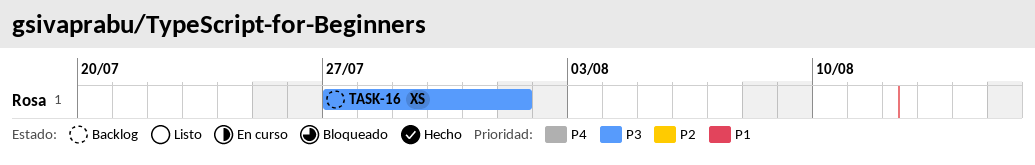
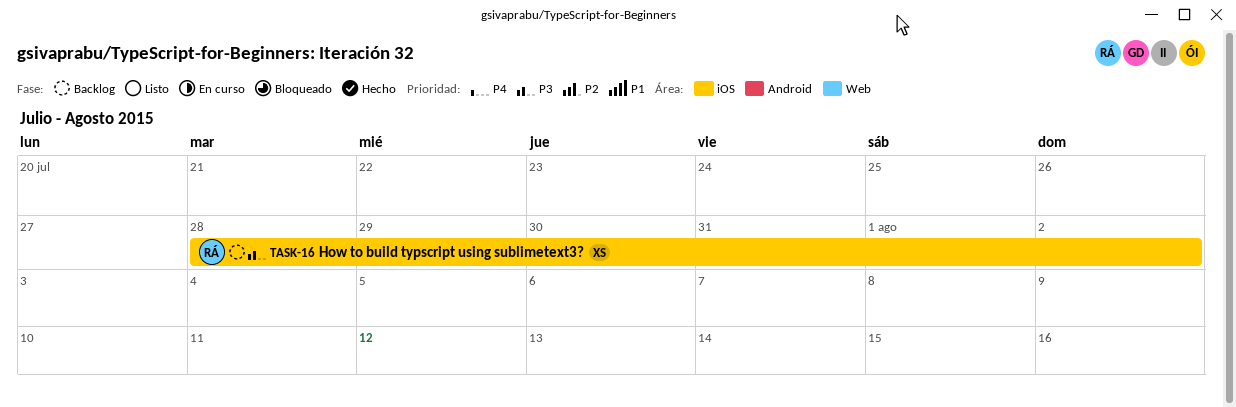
TASK-16, start: Jul 27 -> Jul 28
TASK-16, due: Aug 1 -> Aug 2

